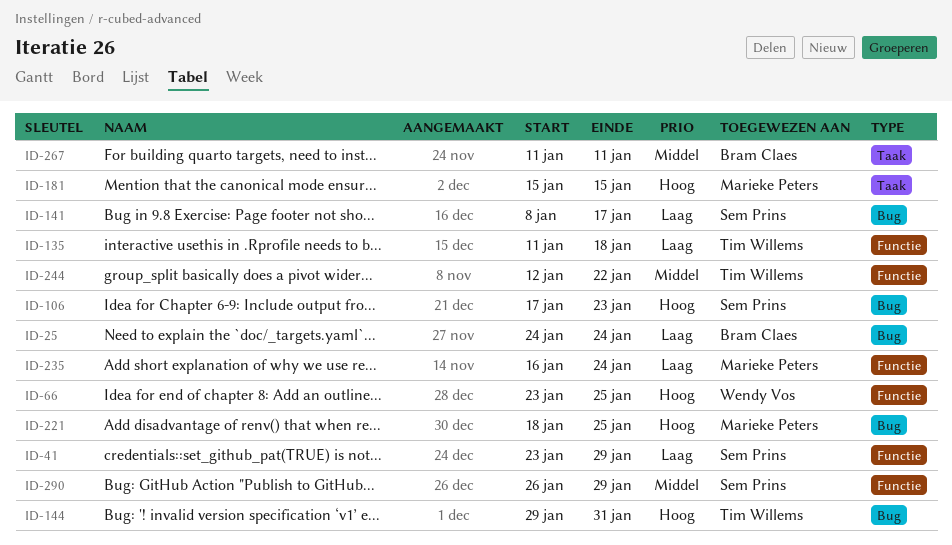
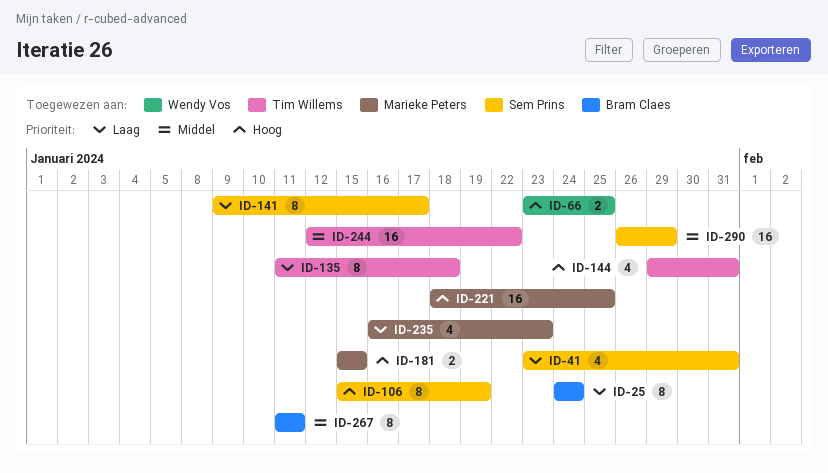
ID-41, due: Jan 29 -> Jan 31
ID-106, start: Jan 17 -> Jan 15
ID-106, due: Jan 23 -> Jan 19
ID-141, start: Jan 8 -> Jan 9
ID-235, due: Jan 24 -> Jan 23

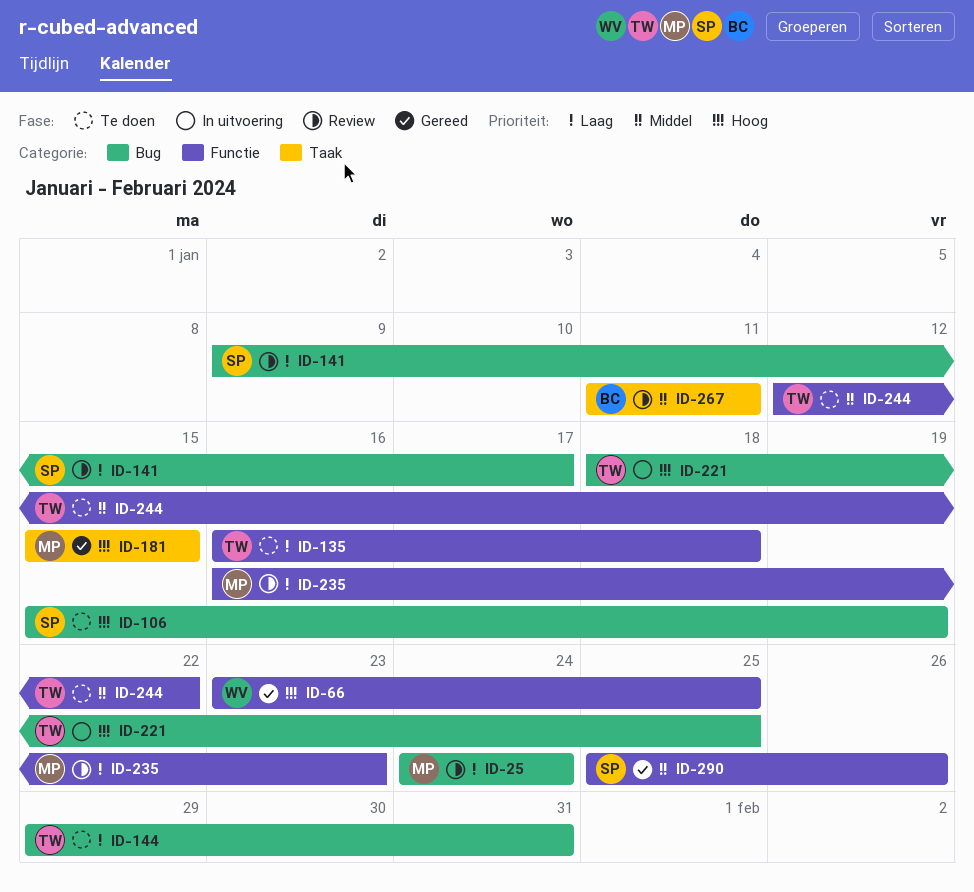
ID-25, owner: Bram Claes -> Marieke Peters
ID-41: present -> none
ID-135, start: Jan 11 -> Jan 16
ID-144, priority: Hoog -> Laag
ID-221, owner: Marieke Peters -> Tim Willems
ID-290, start: Jan 26 -> Jan 25
ID-290, due: Jan 29 -> Jan 26

